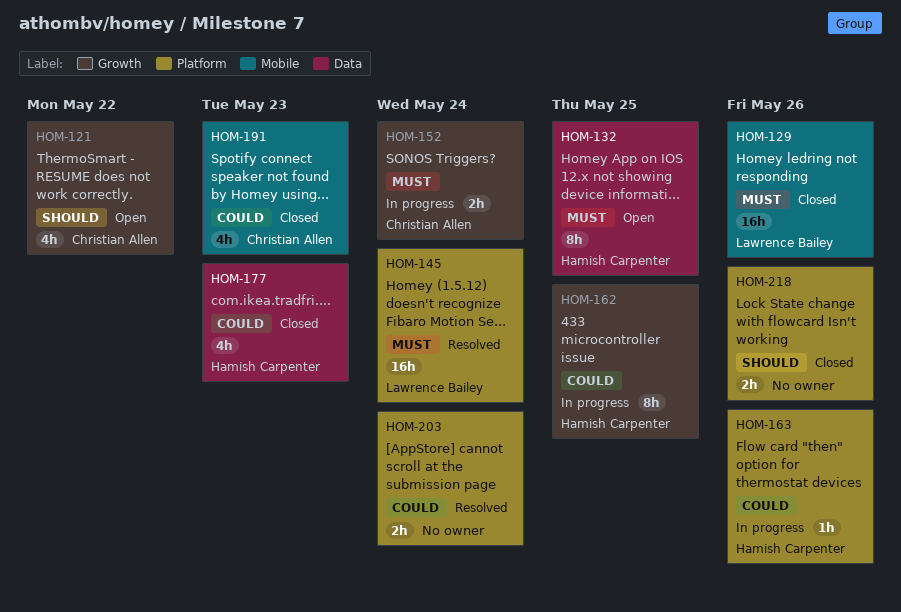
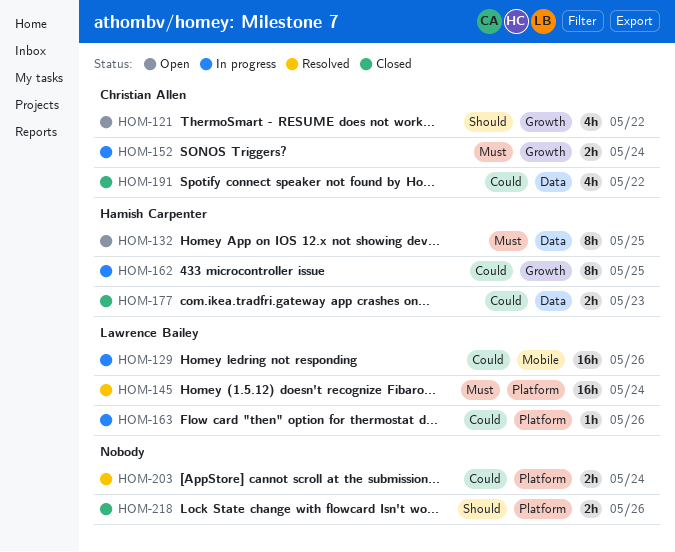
HOM-129, status: Closed -> In progress
HOM-129, priority: Must -> Could
HOM-163, owner: Hamish Carpenter -> Lawrence Bailey
HOM-177, estimate: 4h -> 2h
HOM-191, label: Mobile -> Data
HOM-191, due: May 23 -> May 22

